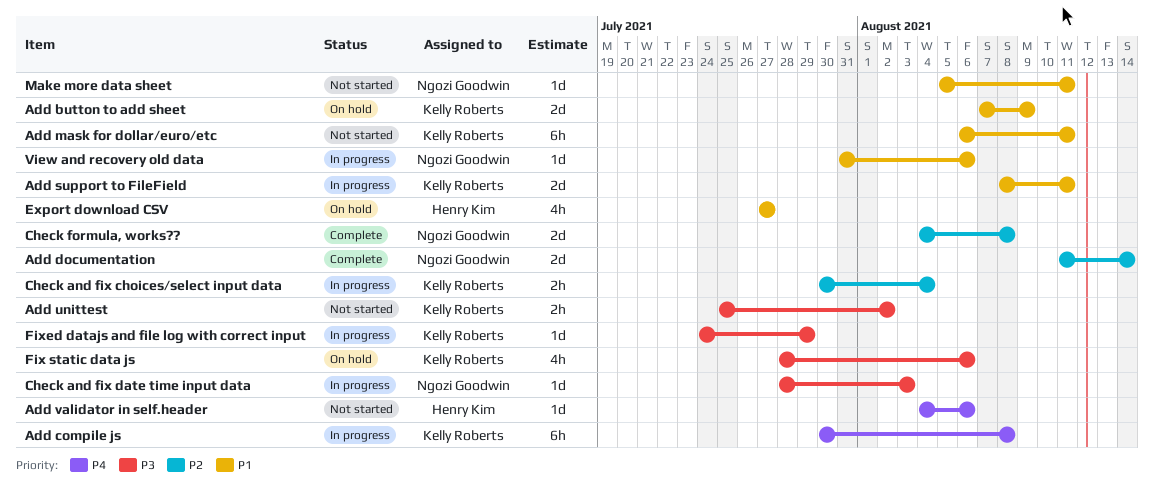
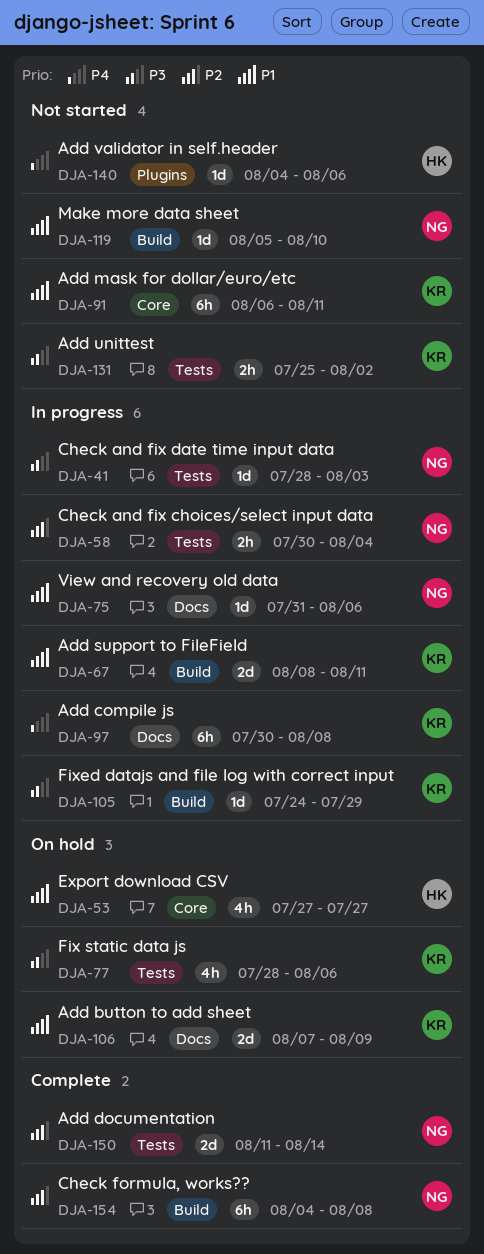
Check and fix choices/select input data, owner: Kelly Roberts -> Ngozi Goodwin
Check formula, works??, estimate: 2d -> 6h
Make more data sheet, due: Aug 11 -> Aug 10

